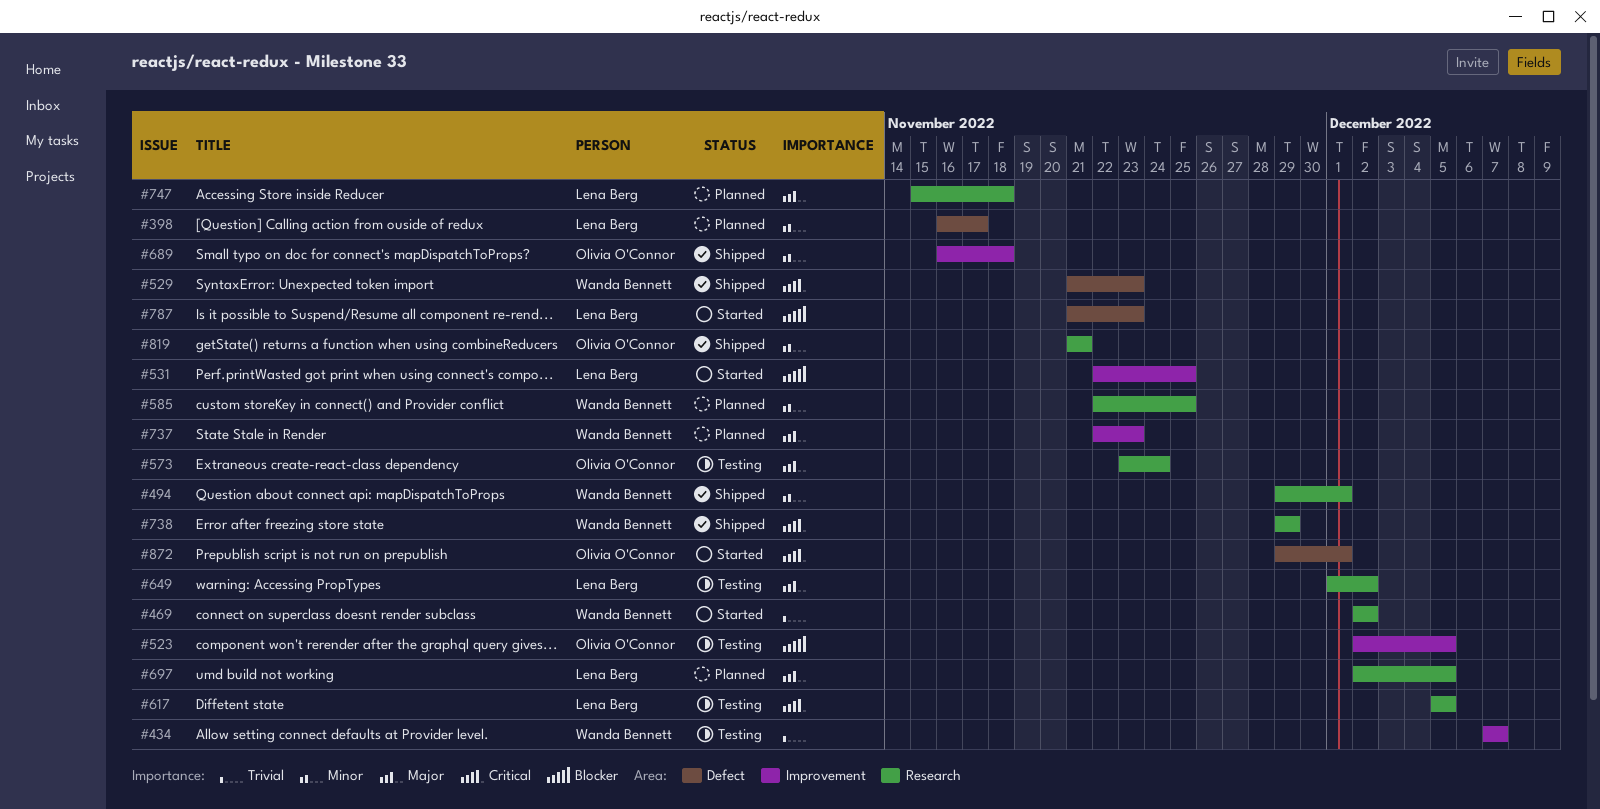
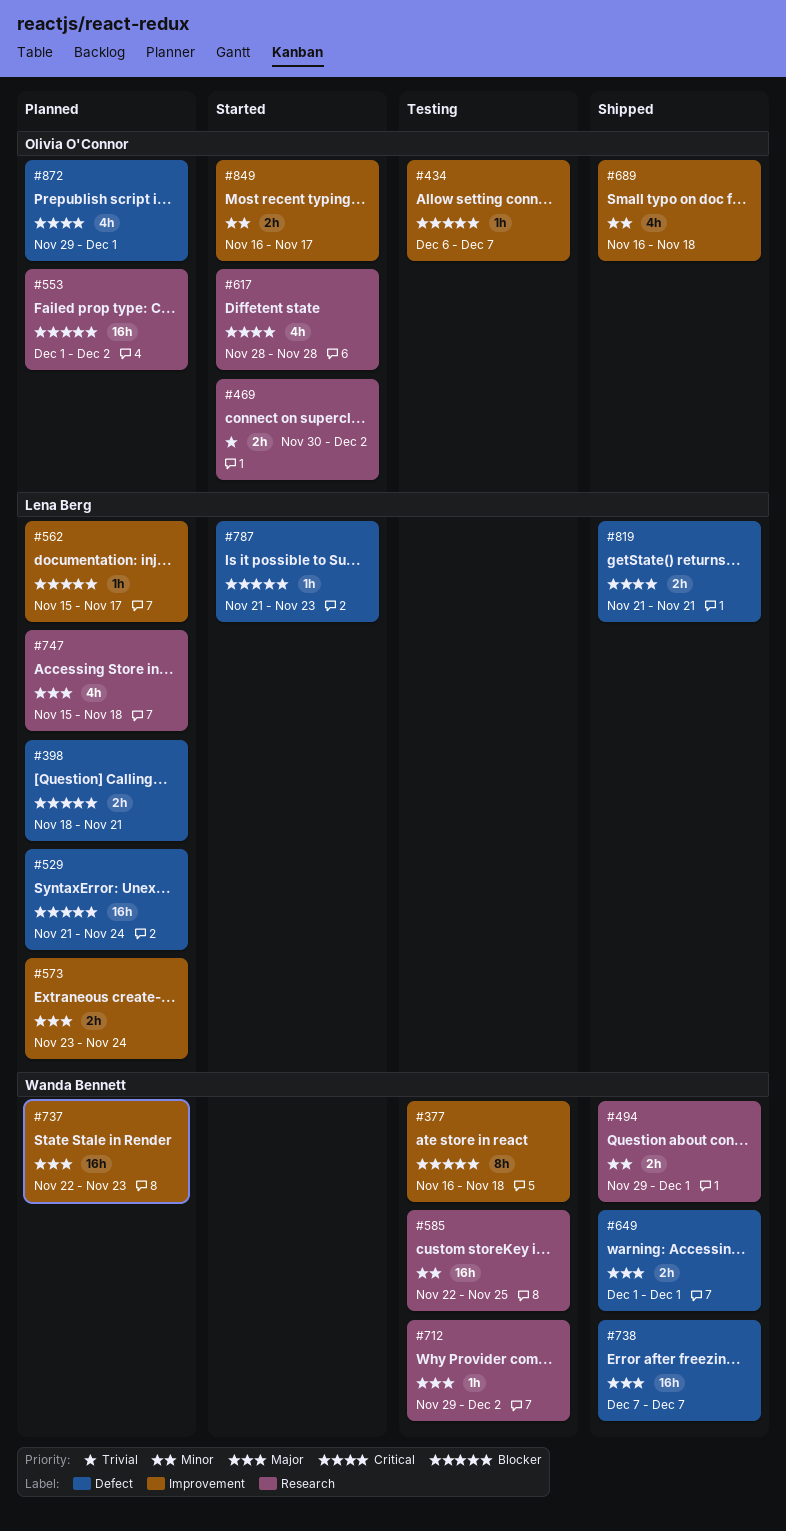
#377: none -> present
#398, priority: Minor -> Blocker
#398, start: Nov 16 -> Nov 18
#398, due: Nov 17 -> Nov 21
#434, owner: Wanda Bennett -> Olivia O'Connor
#434, priority: Trivial -> Blocker
#434, start: Dec 7 -> Dec 6
#469, owner: Wanda Bennett -> Olivia O'Connor
#469, start: Dec 2 -> Nov 30
#523: present -> none
#529, status: Shipped -> Planned
#529, owner: Wanda Bennett -> Lena Berg
#529, priority: Critical -> Blocker
#529, due: Nov 23 -> Nov 24
#531: present -> none
#553: none -> present
#562: none -> present
#573, status: Testing -> Planned
#573, owner: Olivia O'Connor -> Lena Berg
#573, label: Research -> Improvement
#585, status: Planned -> Testing
#617, status: Testing -> Started
#617, owner: Lena Berg -> Olivia O'Connor
#617, start: Dec 5 -> Nov 28
#617, due: Dec 5 -> Nov 28
#649, status: Testing -> Shipped
#649, owner: Lena Berg -> Wanda Bennett
#649, label: Research -> Defect
#649, due: Dec 2 -> Dec 1
#697: present -> none
#712: none -> present
#738, priority: Critical -> Major
#738, label: Research -> Defect
#738, start: Nov 29 -> Dec 7
#738, due: Nov 29 -> Dec 7
#819, owner: Olivia O'Connor -> Lena Berg
#819, priority: Minor -> Critical
#819, label: Research -> Defect
#849: none -> present
#872, status: Started -> Planned

